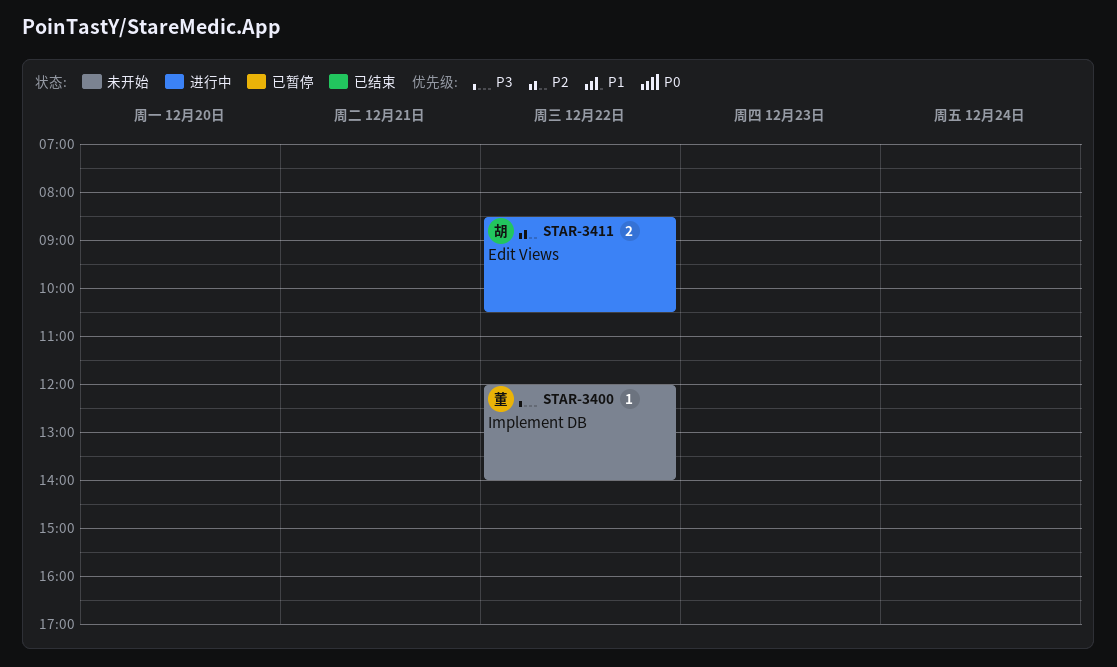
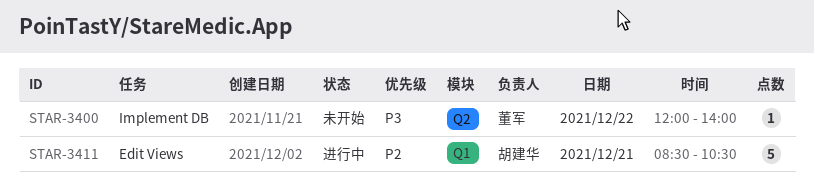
STAR-3411, estimate: 2 -> 5
STAR-3411, day: Dec 22 -> Dec 21

